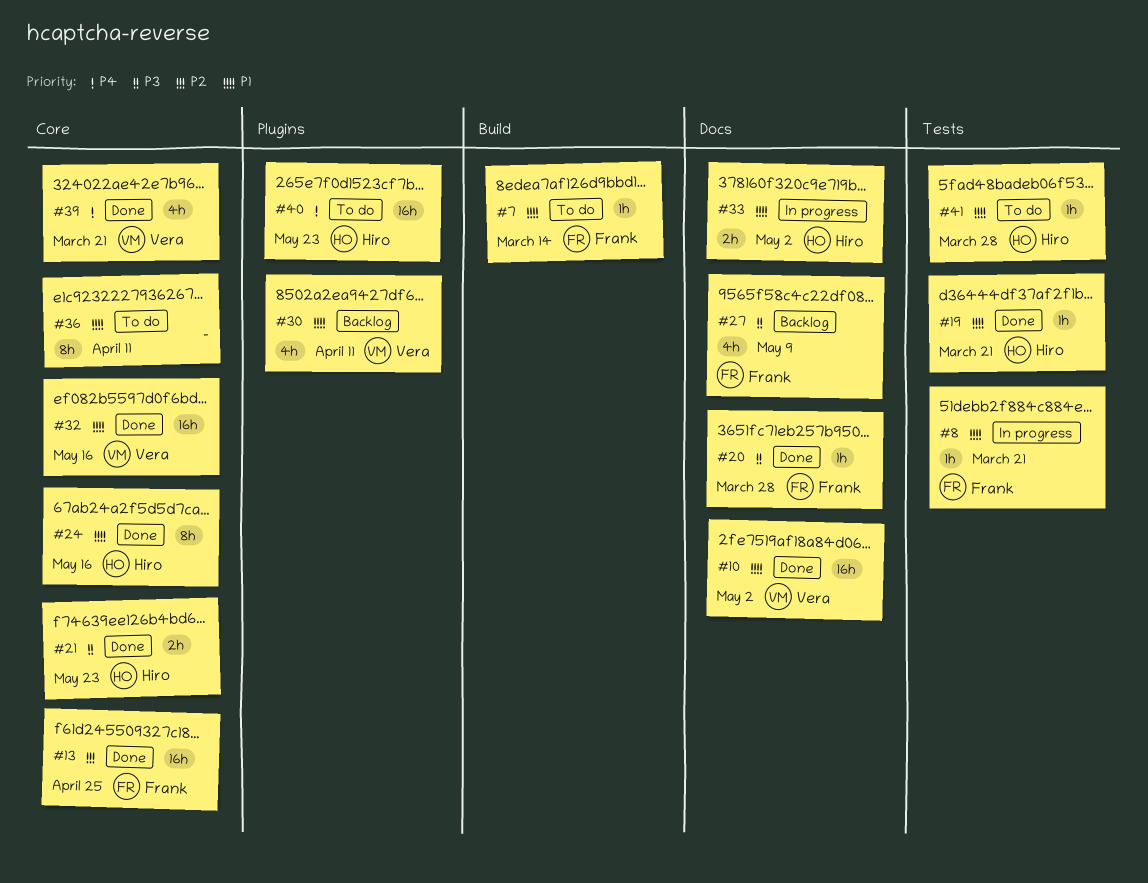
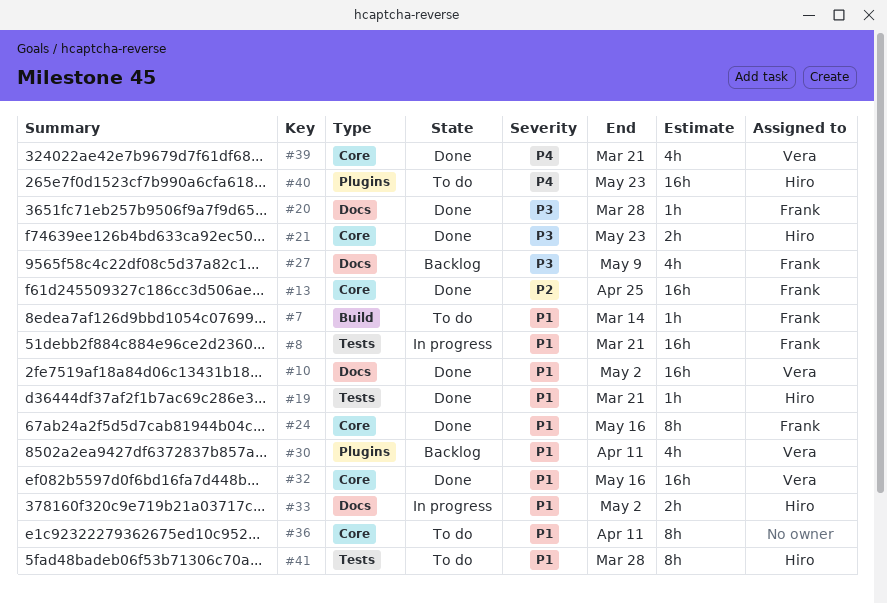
#8, estimate: 1h -> 16h
#24, owner: Hiro -> Frank
#41, estimate: 1h -> 8h

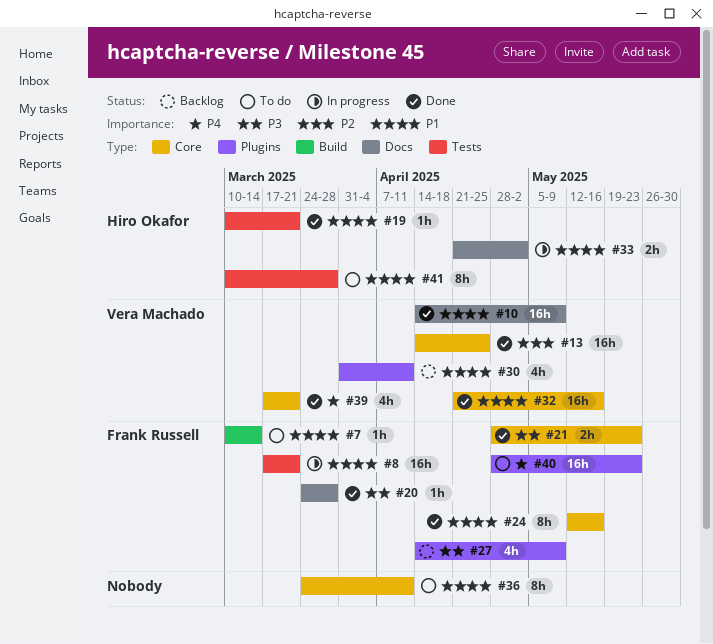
#10, due: May 2 -> May 9
#13, owner: Frank Russell -> Vera Machado
#21, owner: Hiro Okafor -> Frank Russell
#27, label: Docs -> Plugins
#40, owner: Hiro Okafor -> Frank Russell

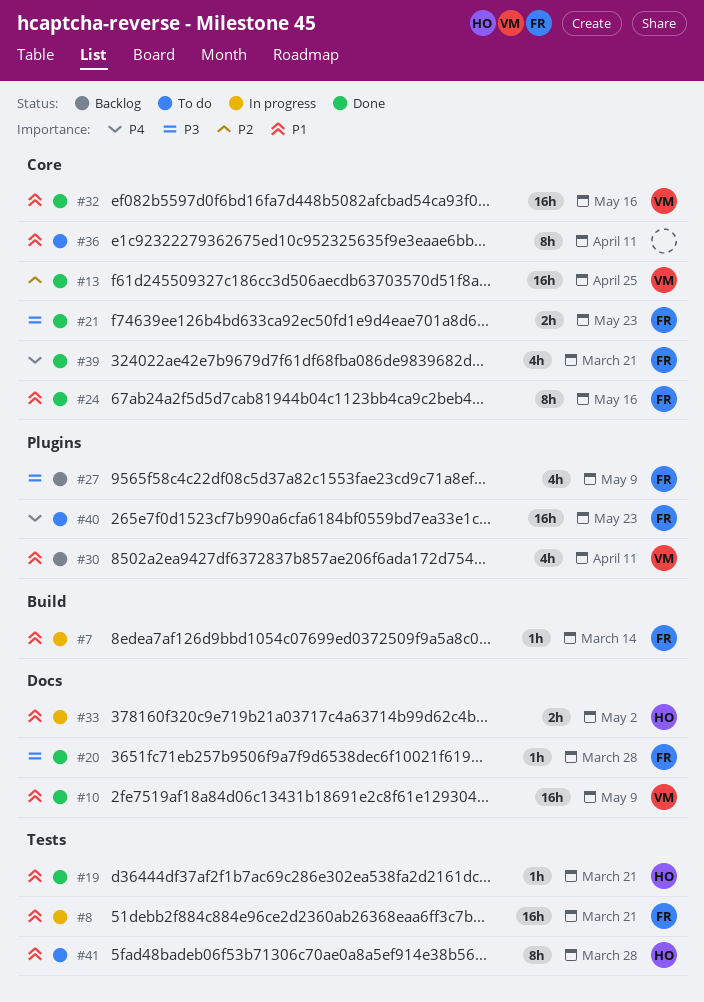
#7, status: To do -> In progress
#39, owner: Vera Machado -> Frank Russell

